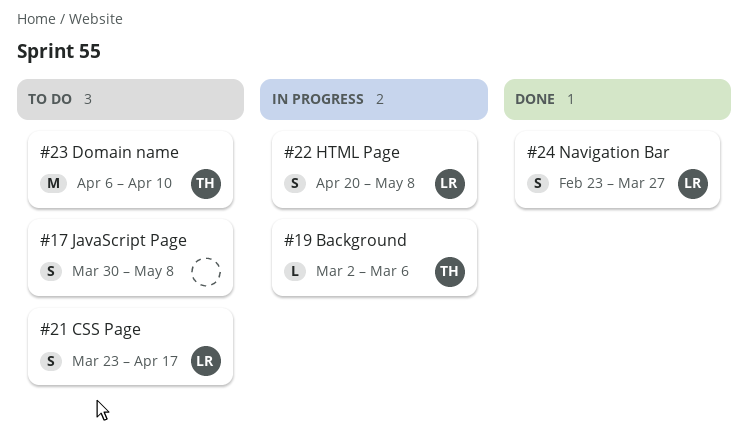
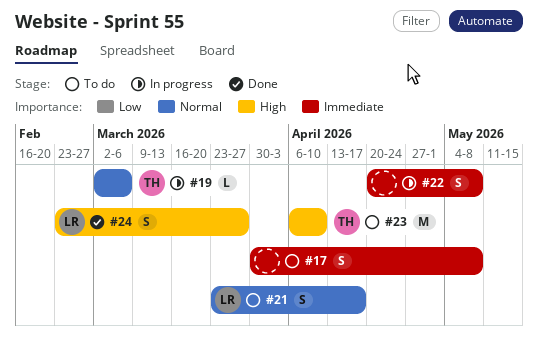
#22, owner: LR -> none

